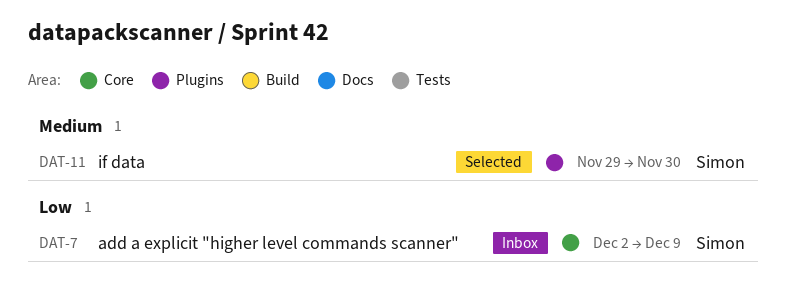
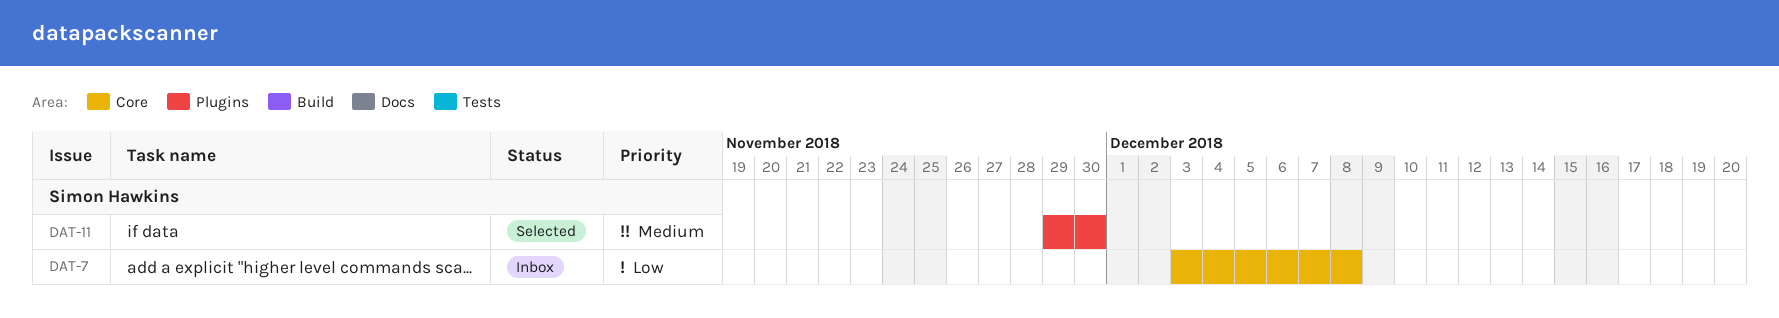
DAT-7, start: Dec 2 -> Dec 3
DAT-7, due: Dec 9 -> Dec 8

